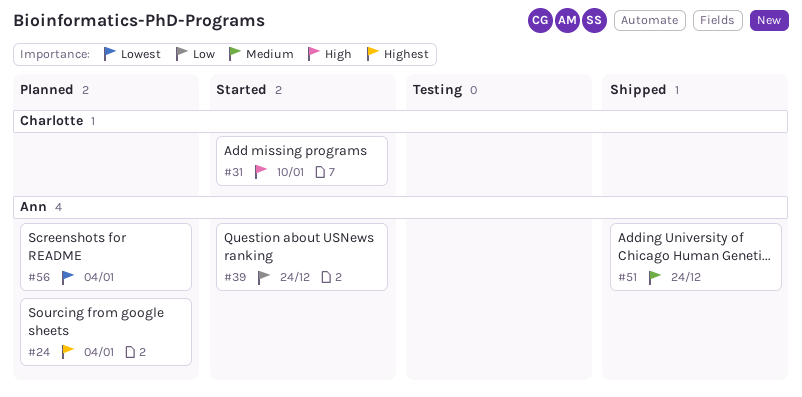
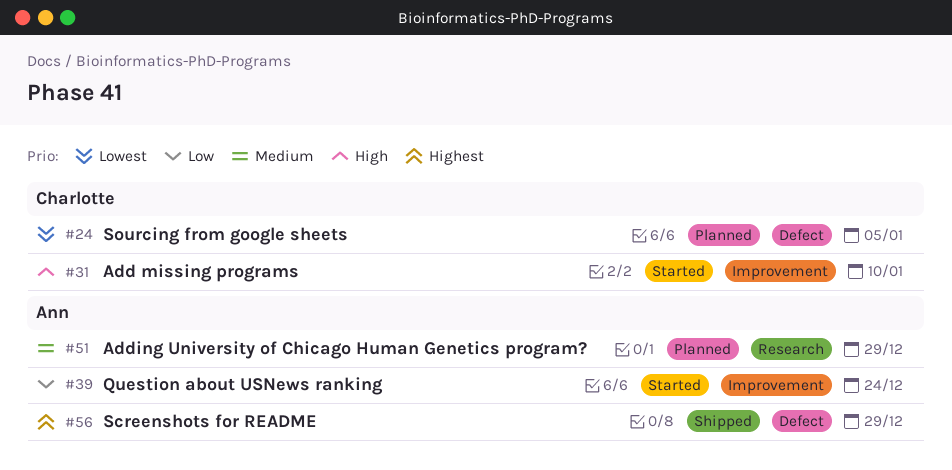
#24, owner: Ann -> Charlotte
#24, priority: Highest -> Lowest
#24, due: Jan 4 -> Jan 5
#51, status: Shipped -> Planned
#51, due: Dec 24 -> Dec 29
#56, status: Planned -> Shipped
#56, priority: Lowest -> Highest
#56, due: Jan 4 -> Dec 29

